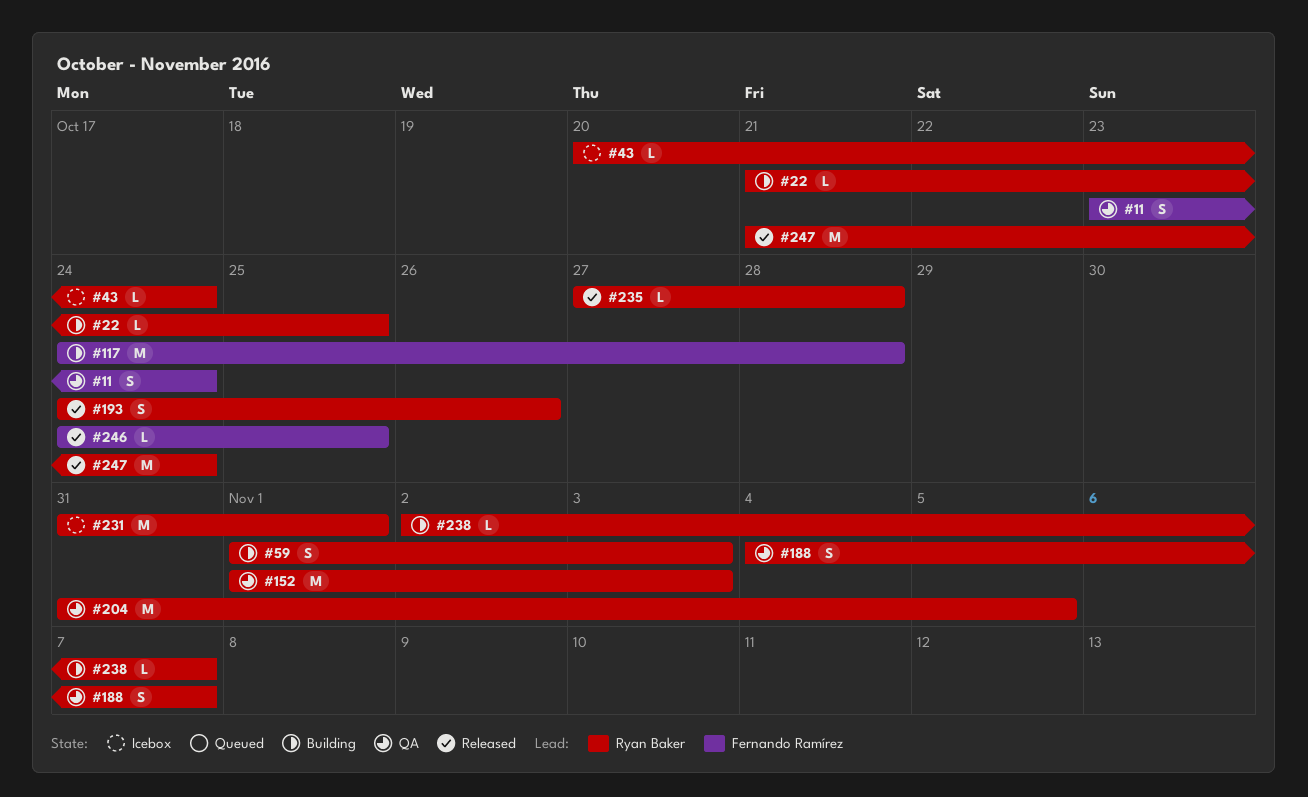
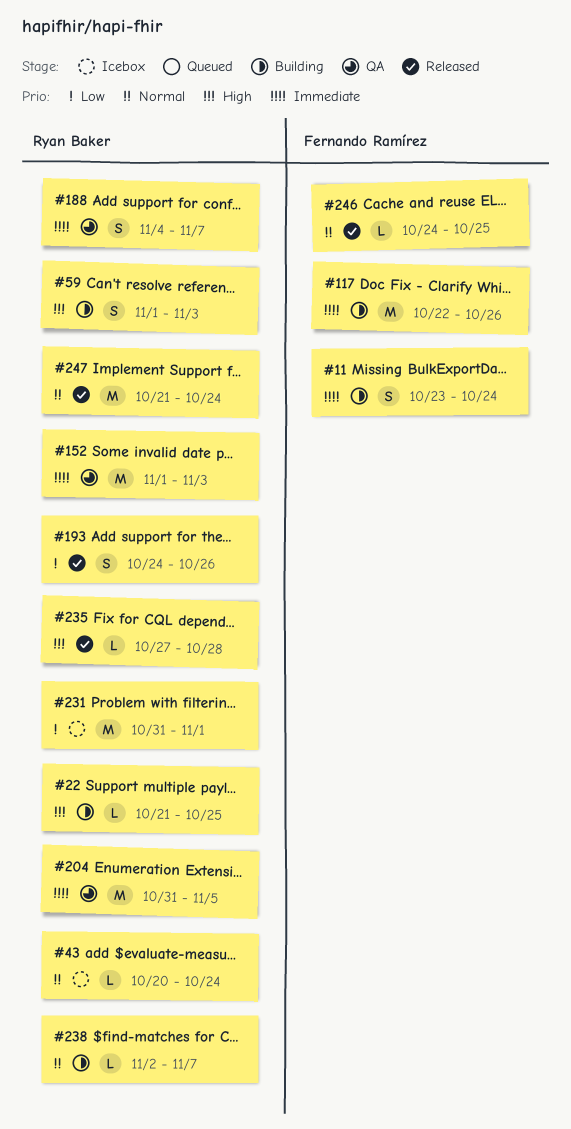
#11, status: QA -> Building
#117, start: Oct 24 -> Oct 22
#117, due: Oct 28 -> Oct 26

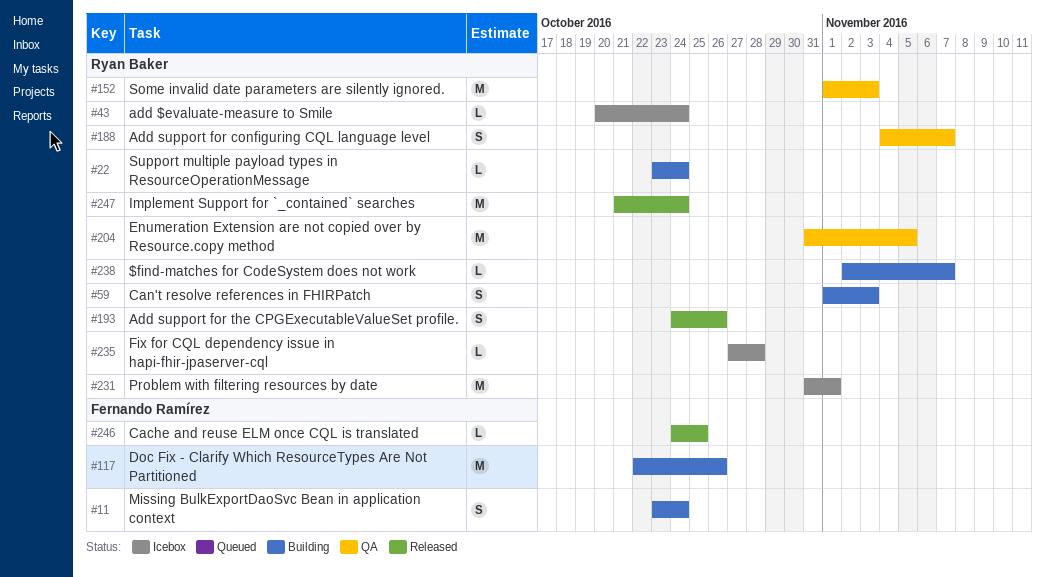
#22, start: Oct 21 -> Oct 23
#22, due: Oct 25 -> Oct 24
#235, status: Released -> Icebox

